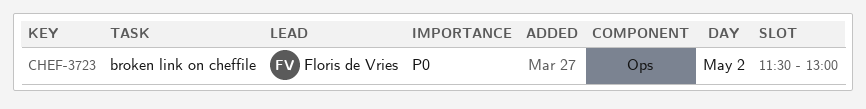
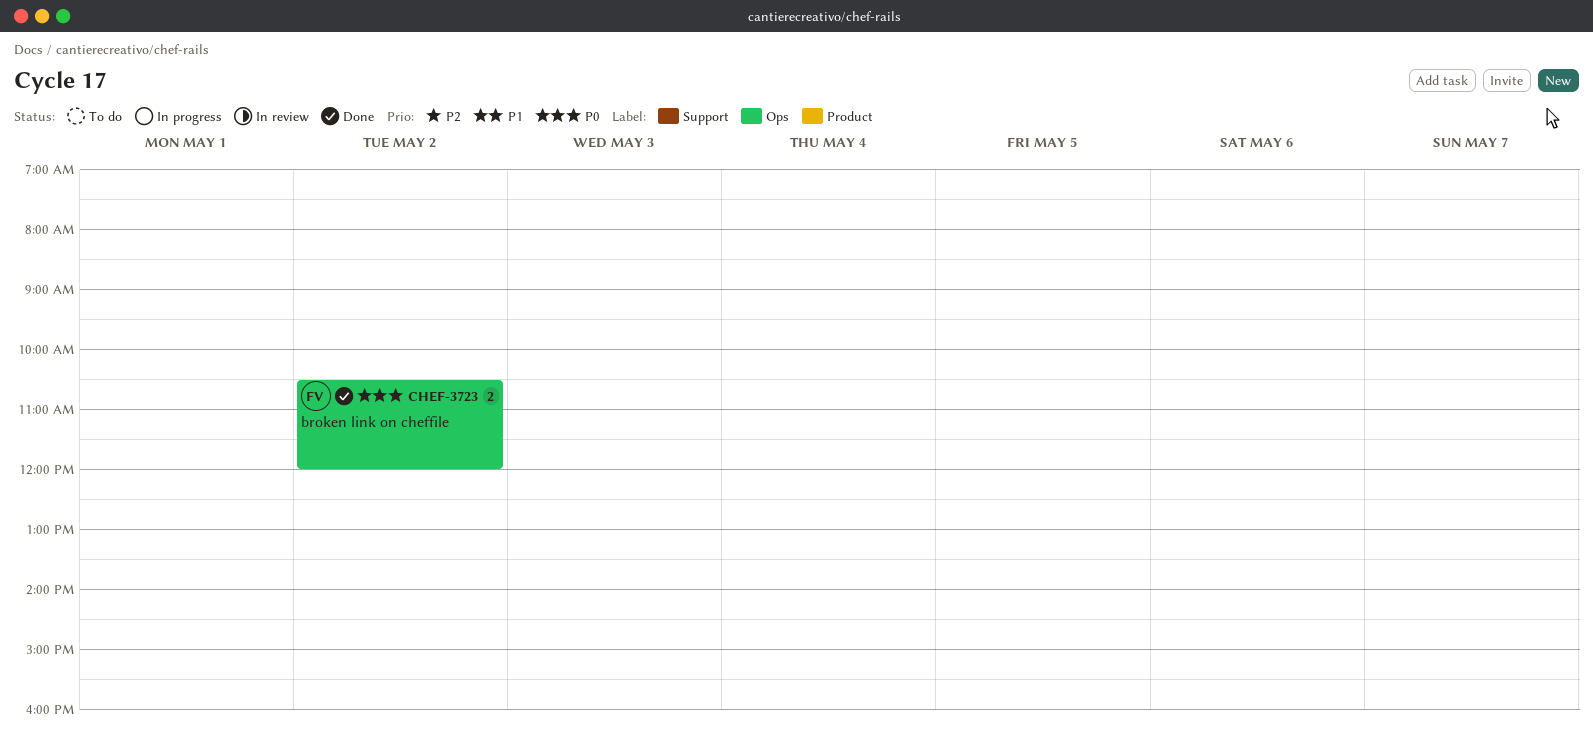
CHEF-3723, begins: 11:30 -> 10:30
CHEF-3723, ends: 13:00 -> 12:00

